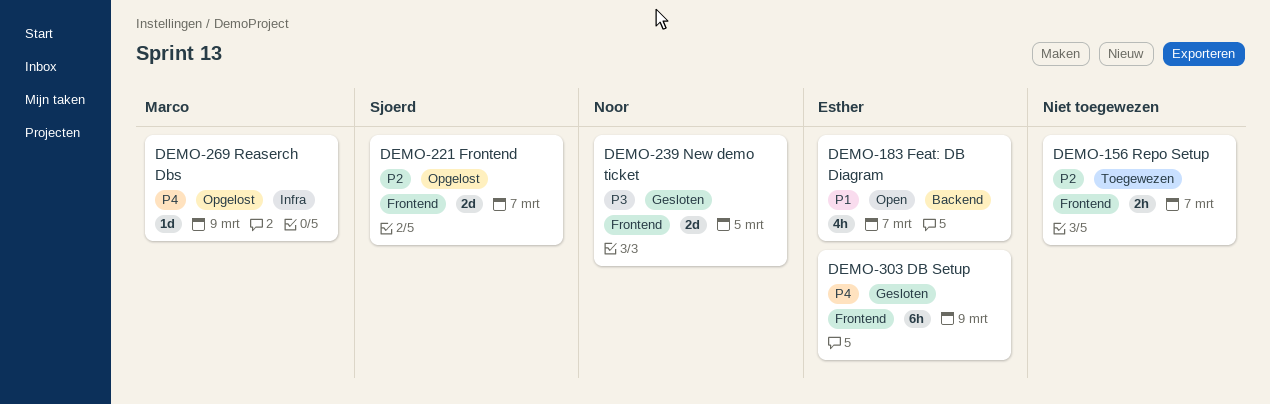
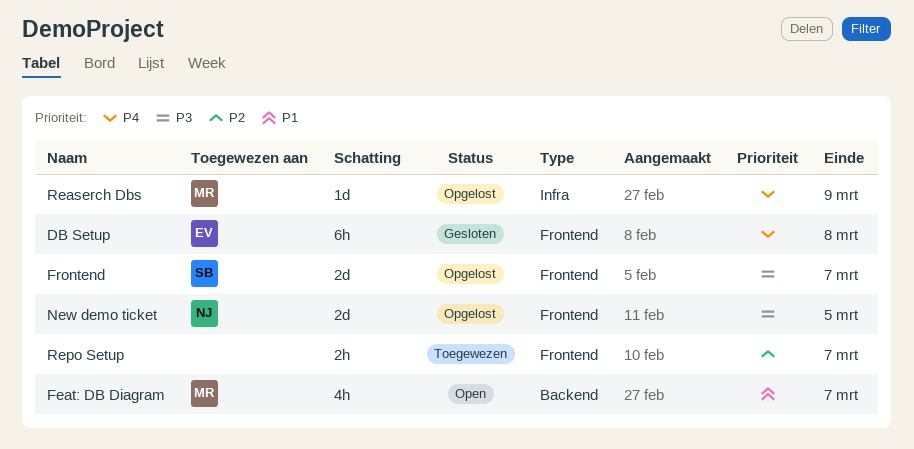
DB Setup, due: Mar 9 -> Mar 8
Feat: DB Diagram, owner: Esther -> Marco
Frontend, priority: P2 -> P3
New demo ticket, status: Gesloten -> Opgelost

